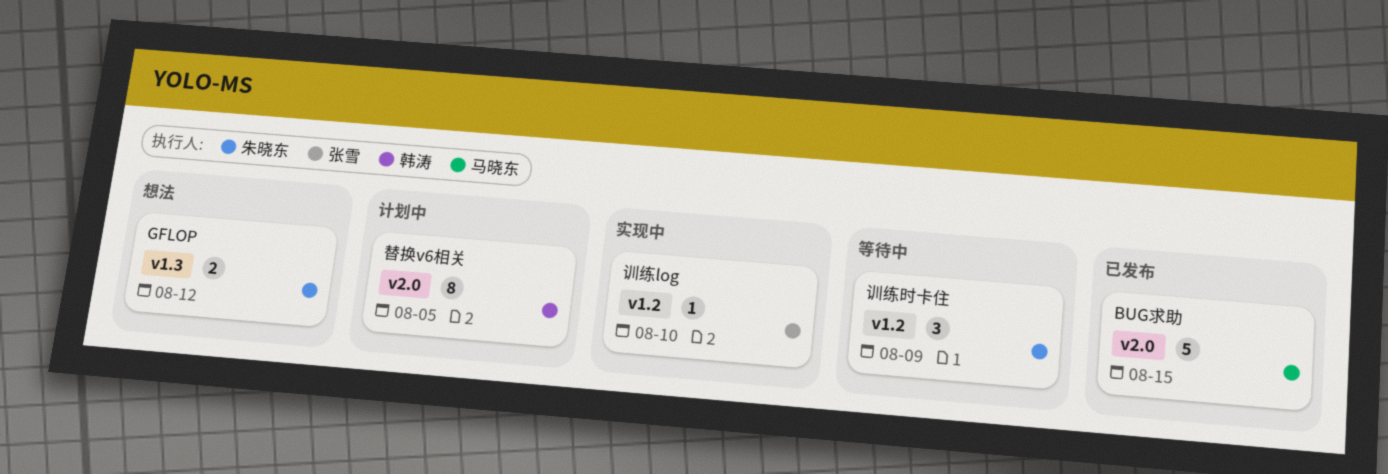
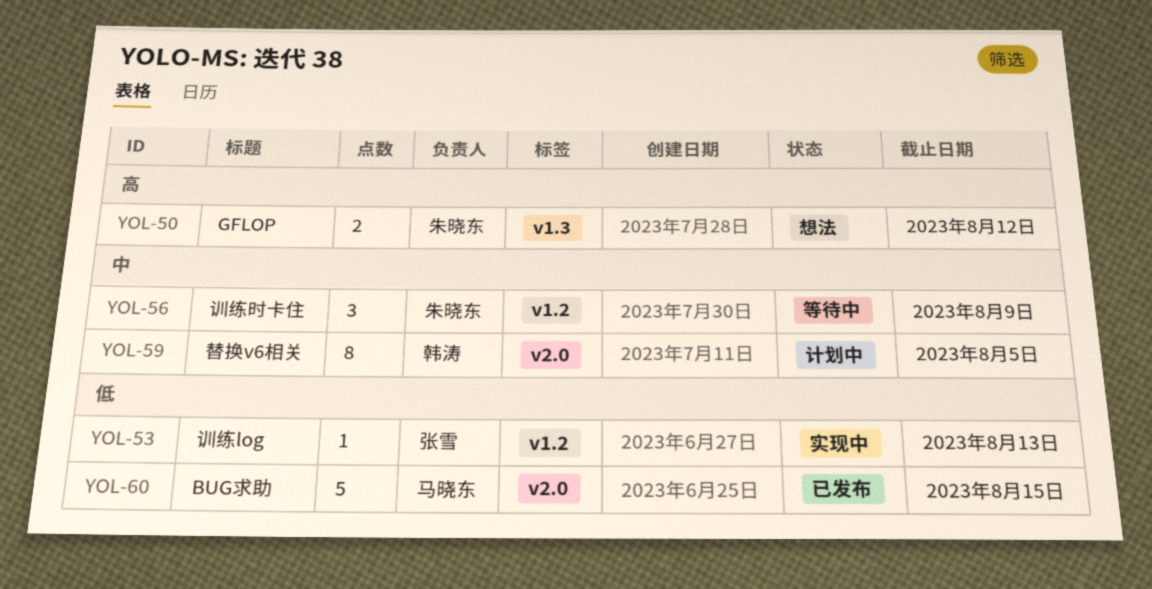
训练log, due: Aug 10 -> Aug 13

